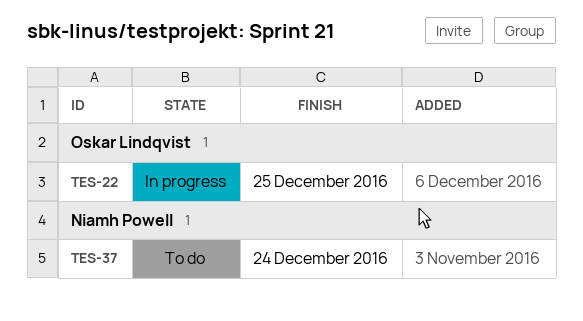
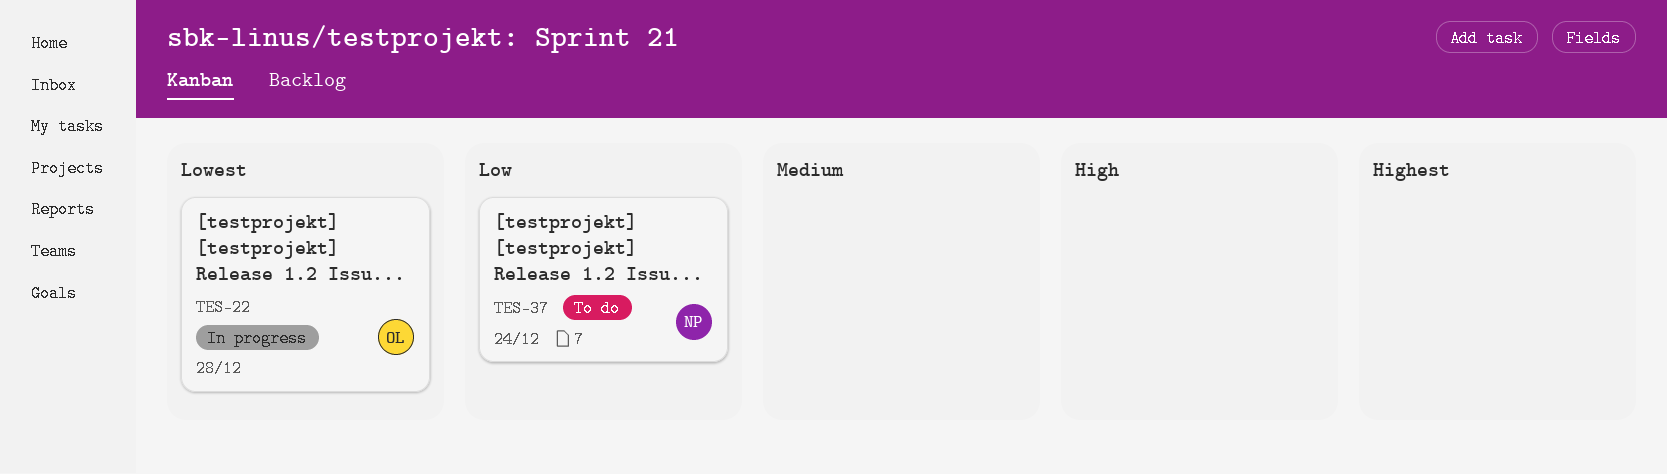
TES-22, due: Dec 25 -> Dec 28

